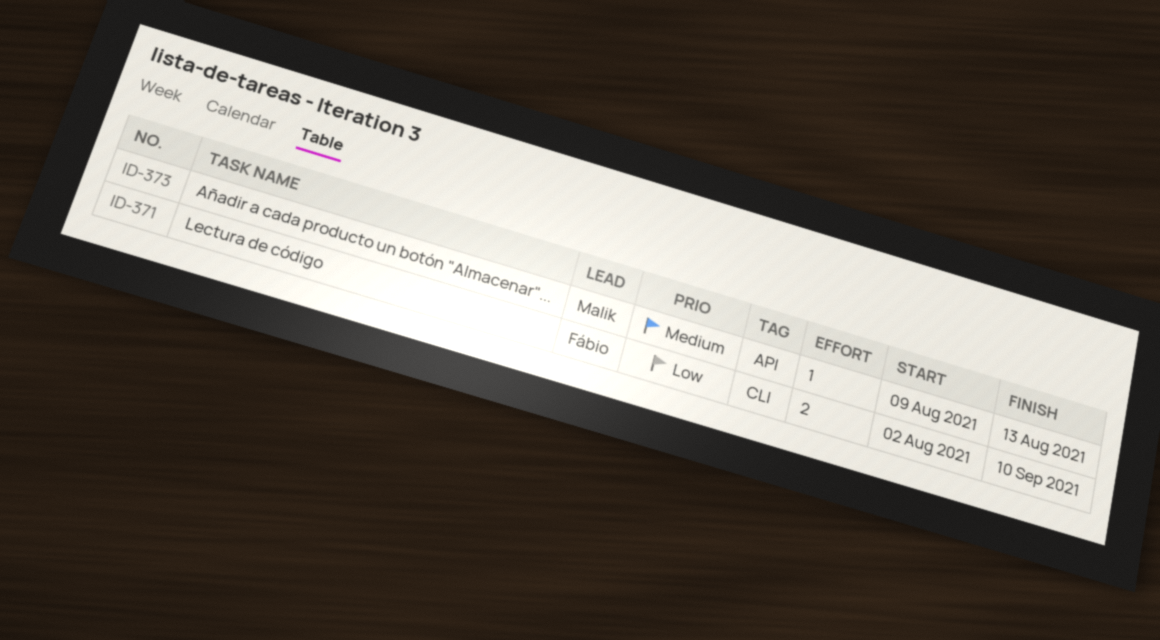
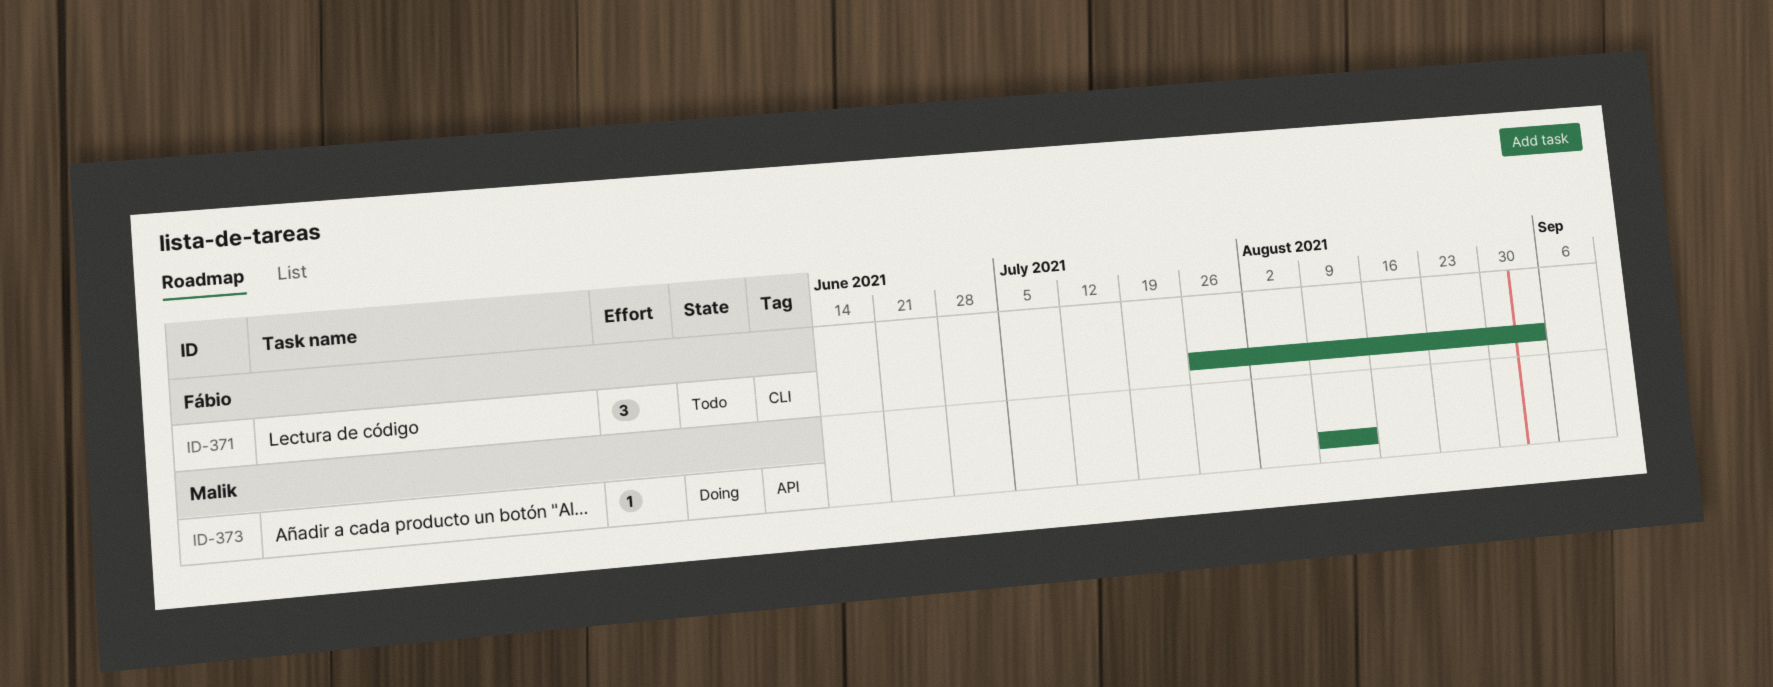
ID-371, estimate: 2 -> 3
ID-371, start: Aug 2 -> Jul 26
ID-371, due: Sep 10 -> Sep 3

